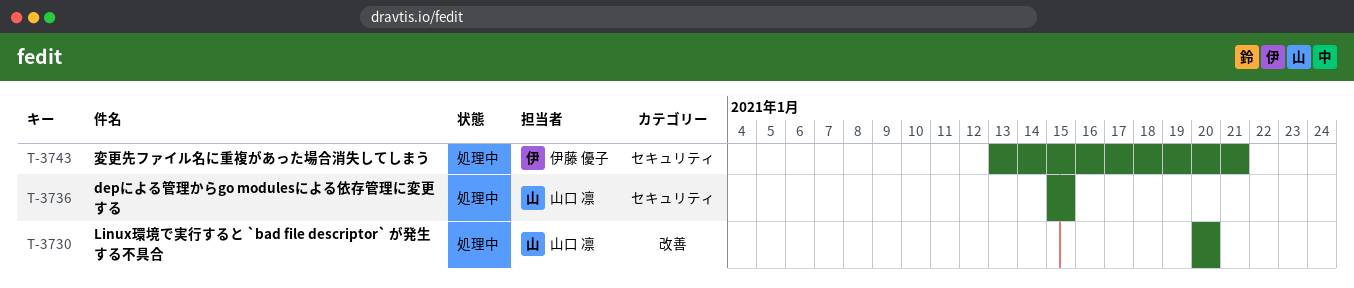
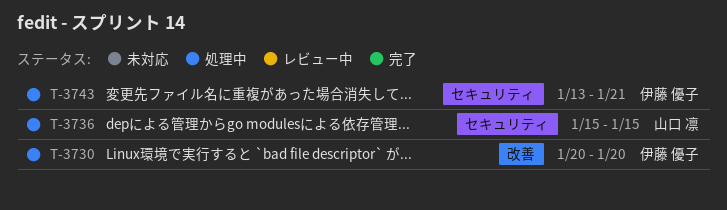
T-3730, owner: 山口 凛 -> 伊藤 優子

